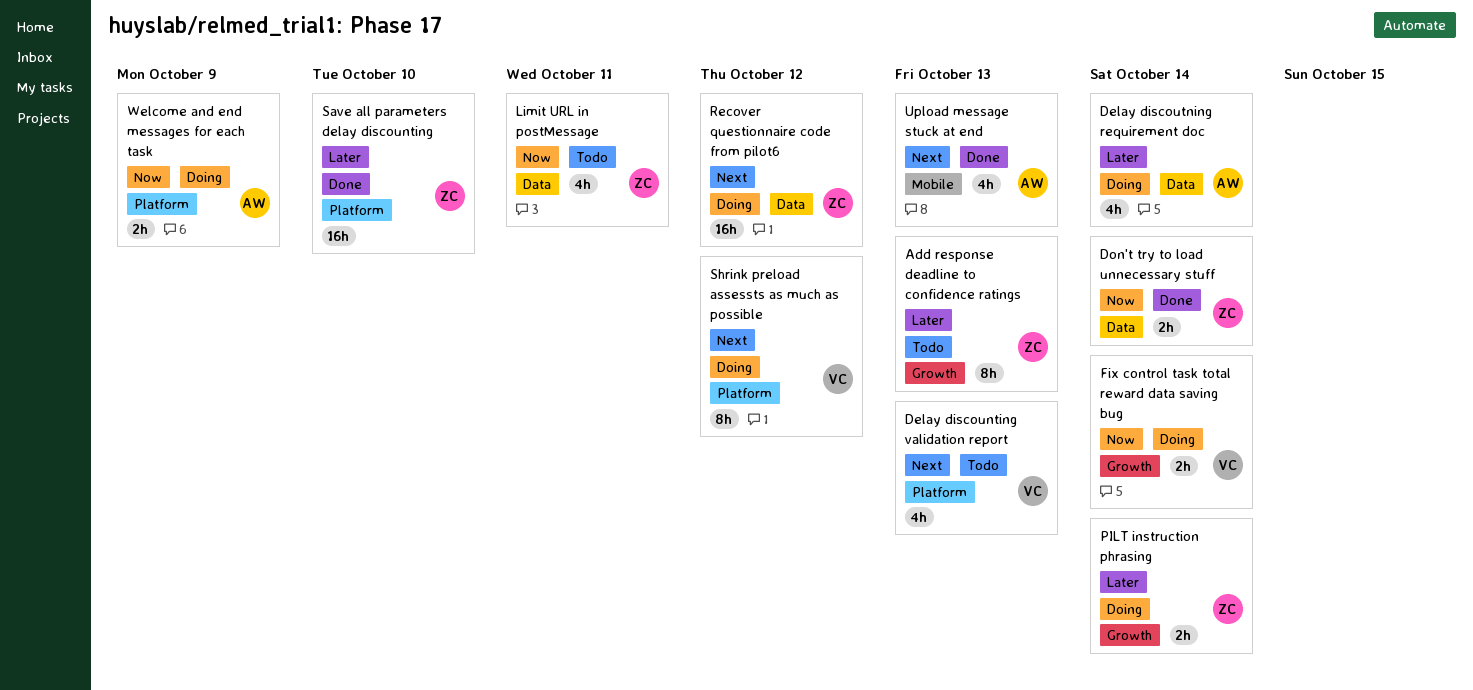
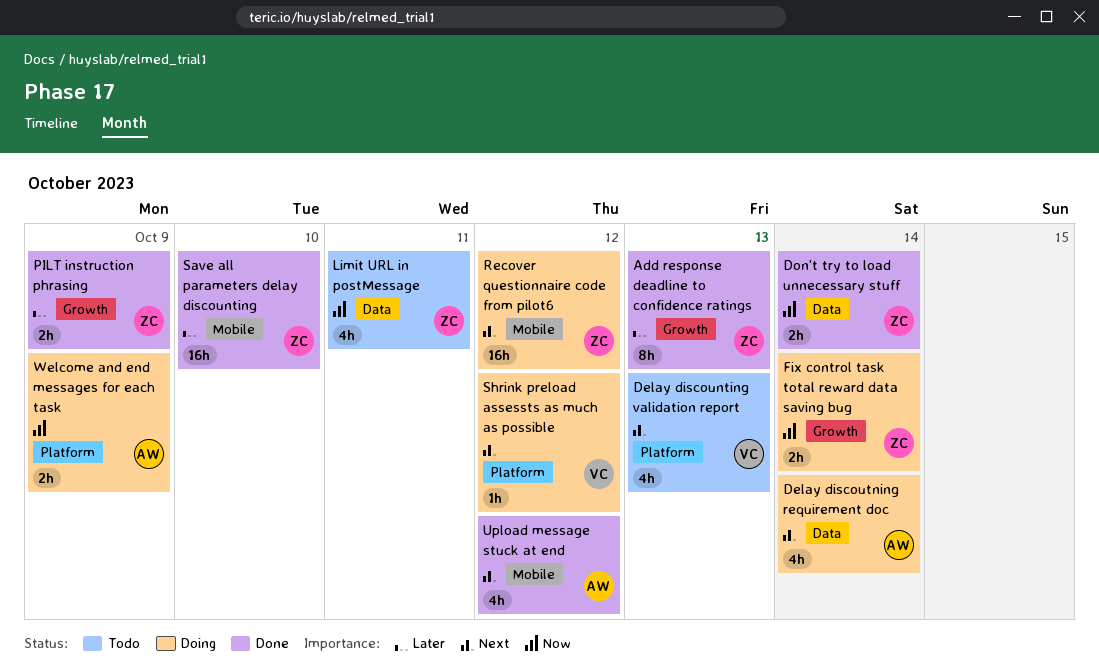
Add response deadline to confidence ratings, status: Todo -> Done
Delay discoutning requirement doc, priority: Later -> Next
Fix control task total reward data saving bug, owner: VC -> ZC
PILT instruction phrasing, status: Doing -> Done
PILT instruction phrasing, due: Oct 14 -> Oct 9
Recover questionnaire code from pilot6, label: Data -> Mobile
Save all parameters delay discounting, label: Platform -> Mobile
Shrink preload assessts as much as possible, estimate: 8h -> 1h
Upload message stuck at end, due: Oct 13 -> Oct 12

